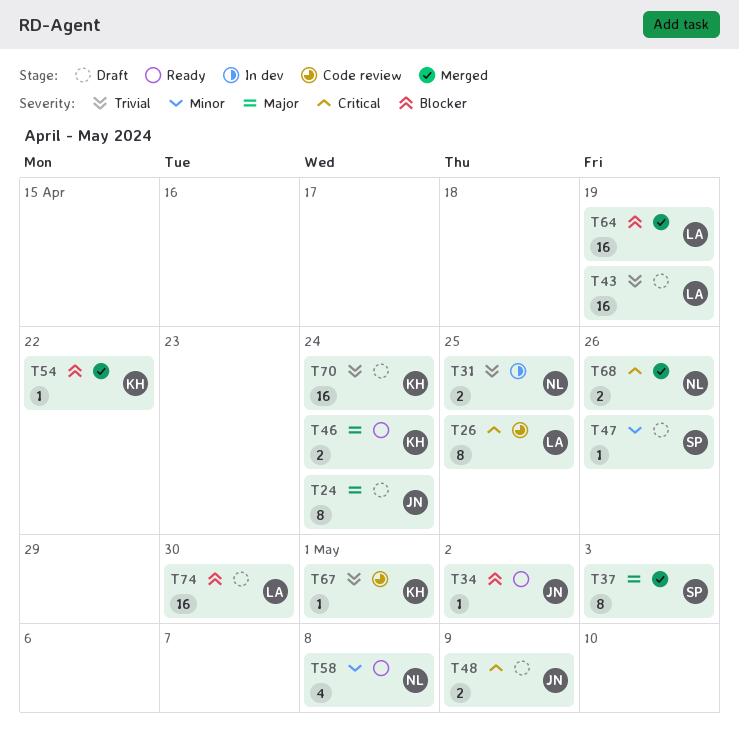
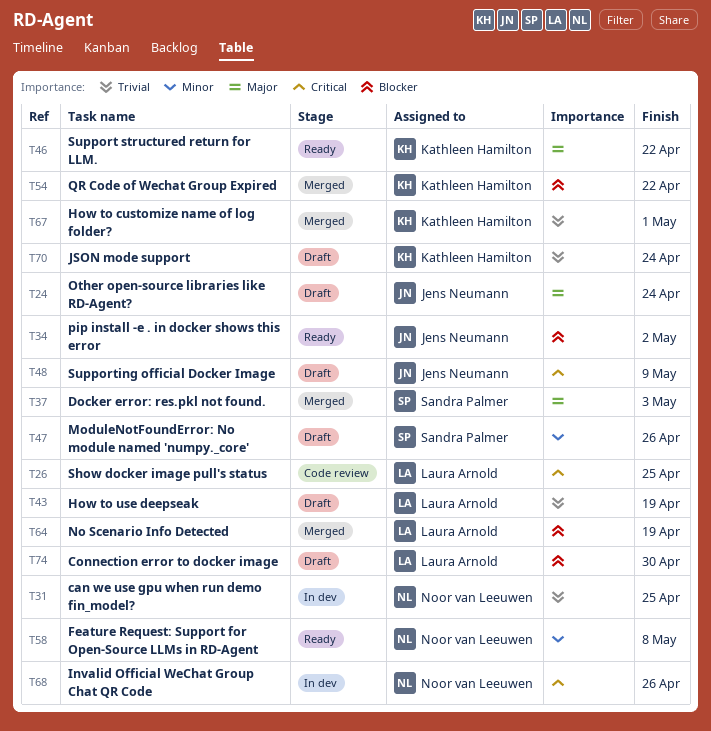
T46, due: Apr 24 -> Apr 22
T67, status: Code review -> Merged
T68, status: Merged -> In dev

